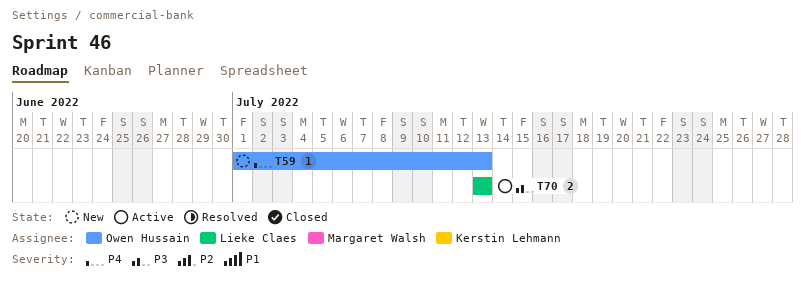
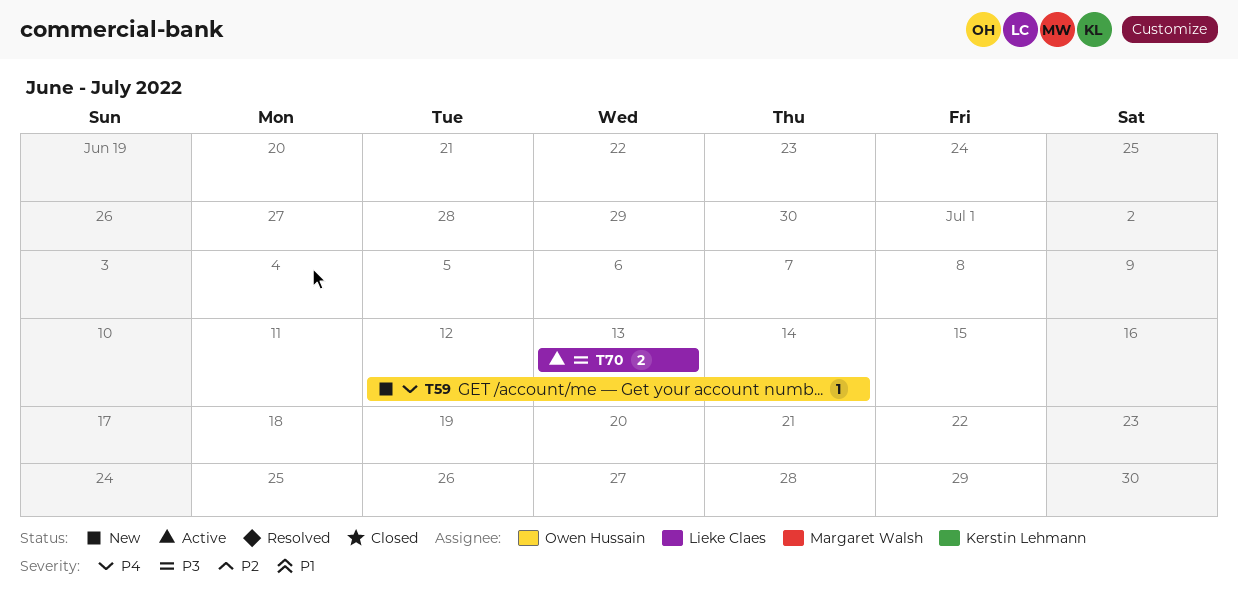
T59, start: Jul 1 -> Jul 12
T59, due: Jul 13 -> Jul 14

